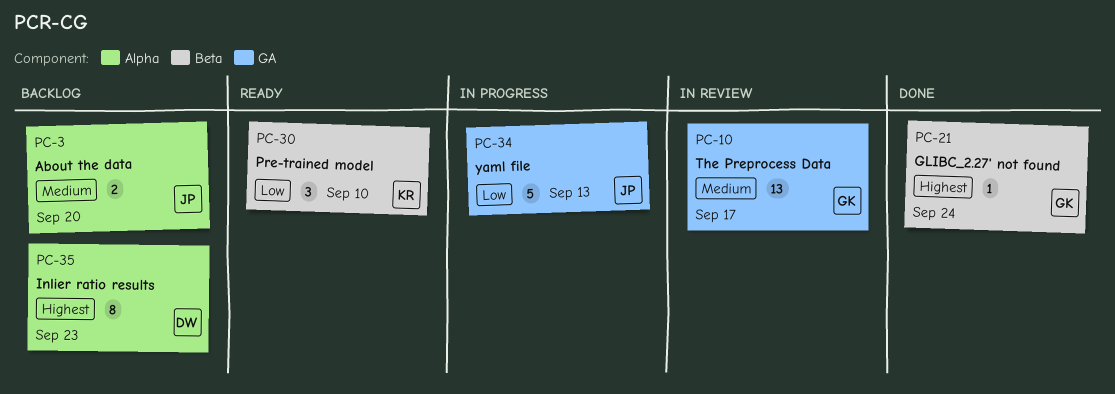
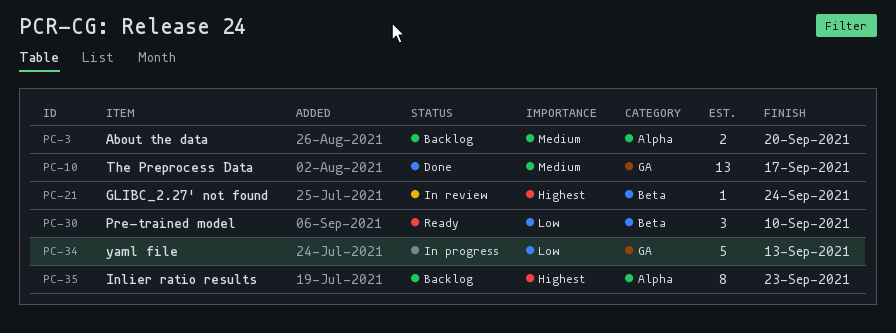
PC-10, status: In review -> Done
PC-21, status: Done -> In review

